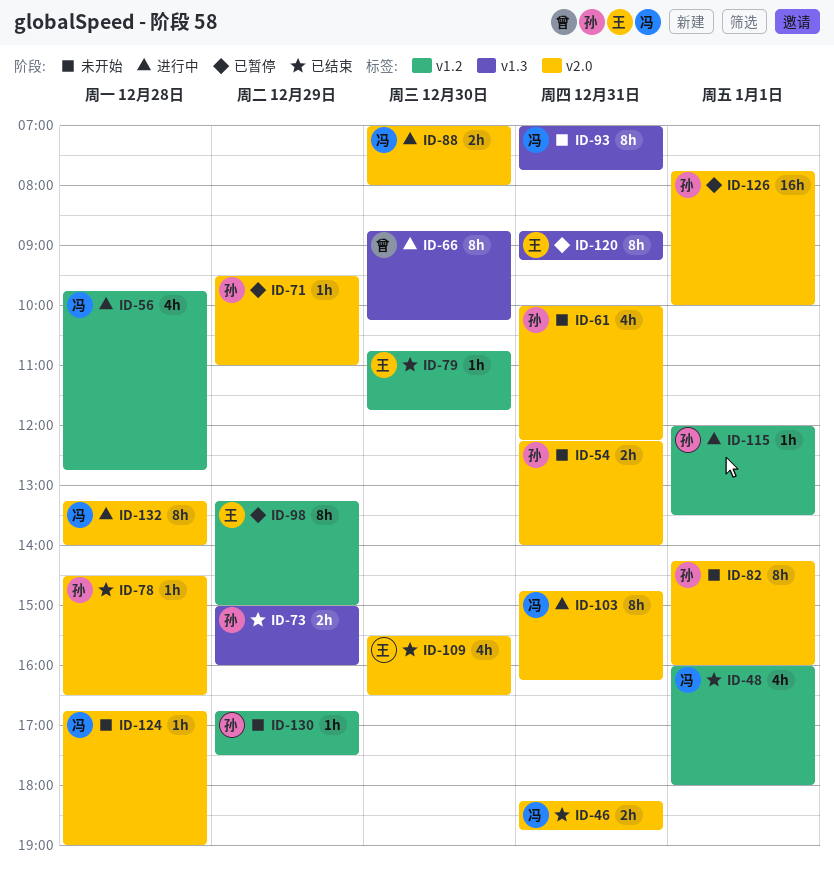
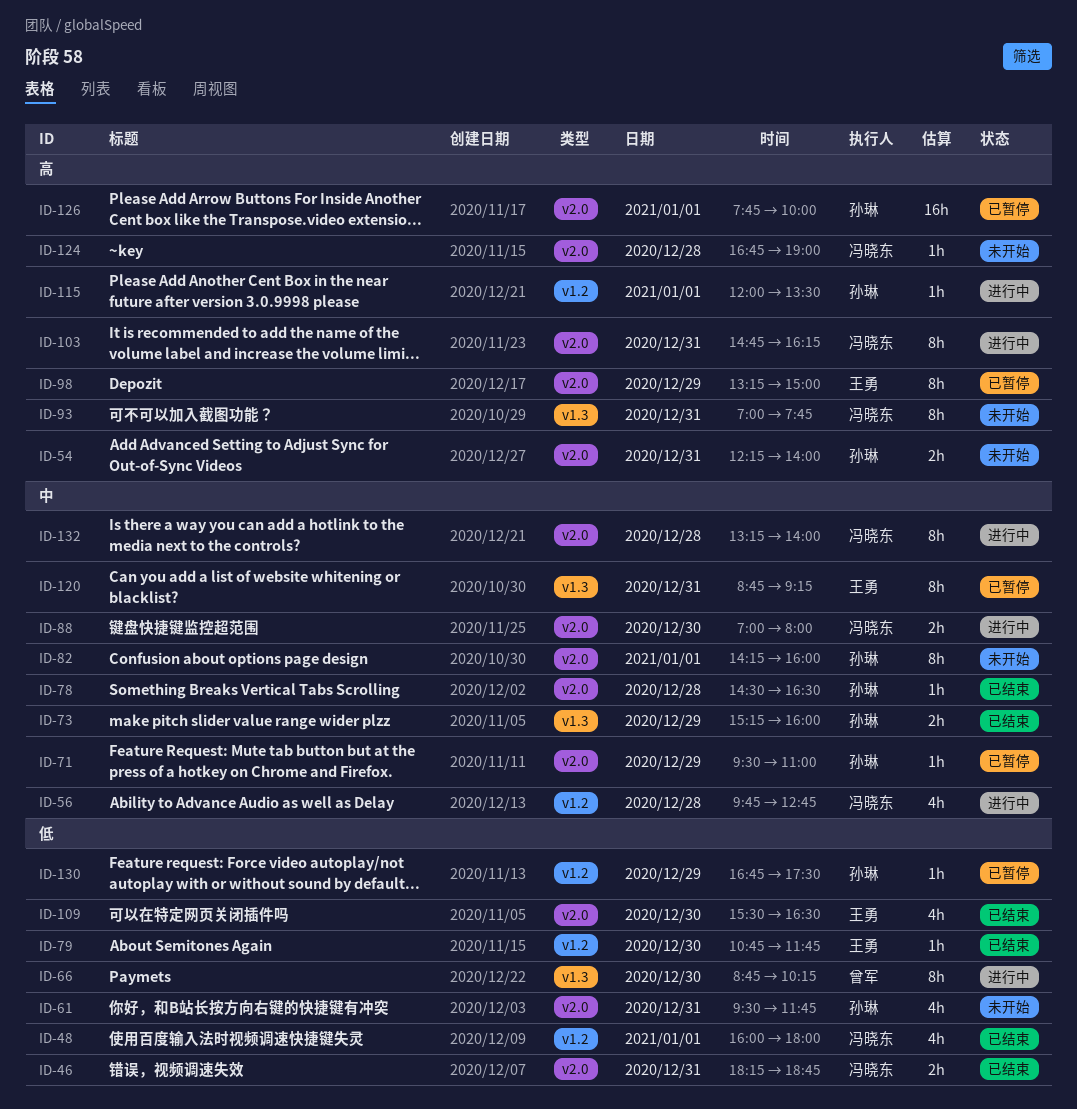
ID-61, begins: 10:00 -> 09:30
ID-61, ends: 12:15 -> 11:45
ID-73, begins: 15:00 -> 15:15
ID-98, label: v1.2 -> v2.0
ID-130, status: 未开始 -> 已暂停

